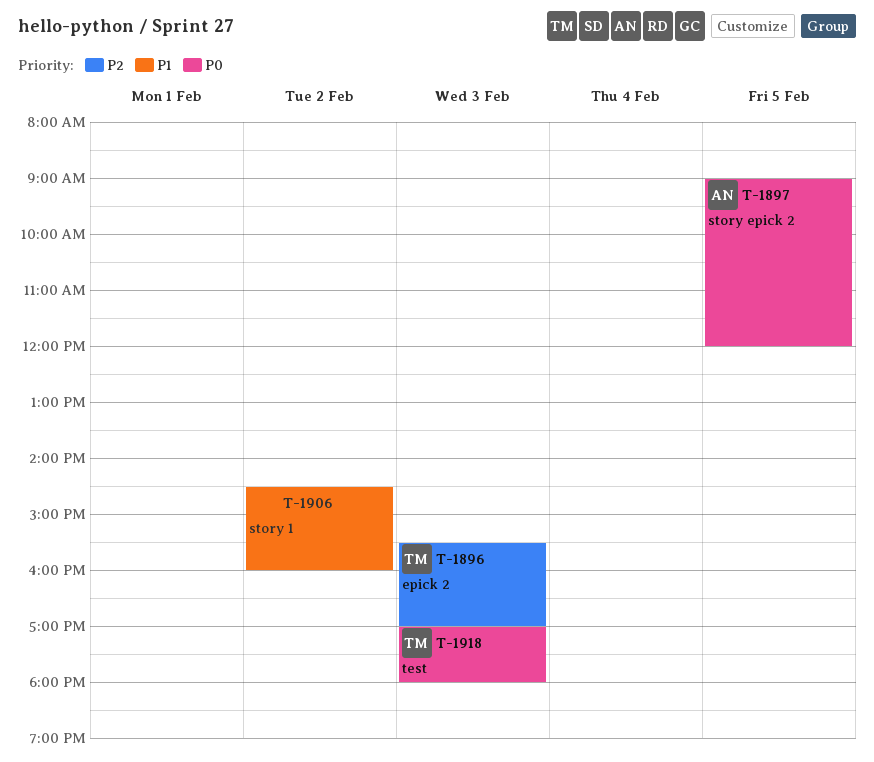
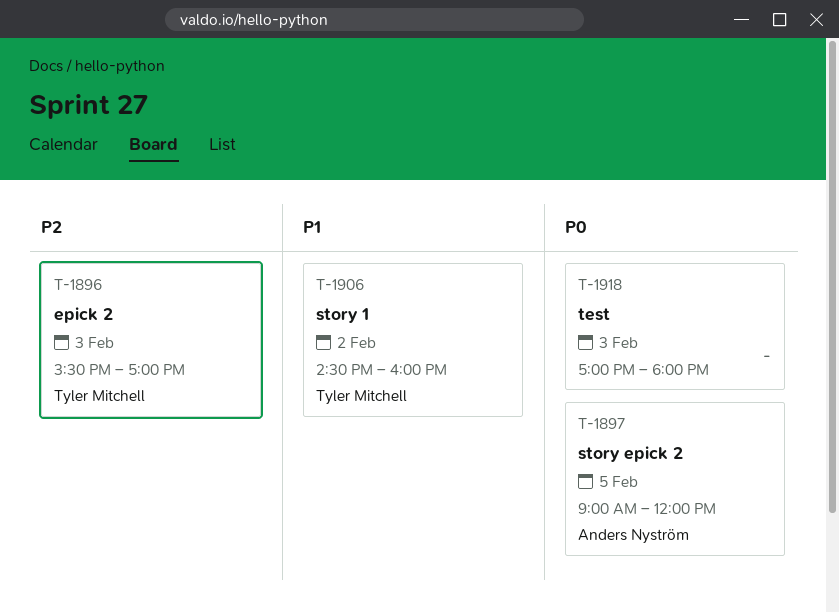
T-1906, owner: none -> Tyler Mitchell
T-1918, owner: Tyler Mitchell -> none

